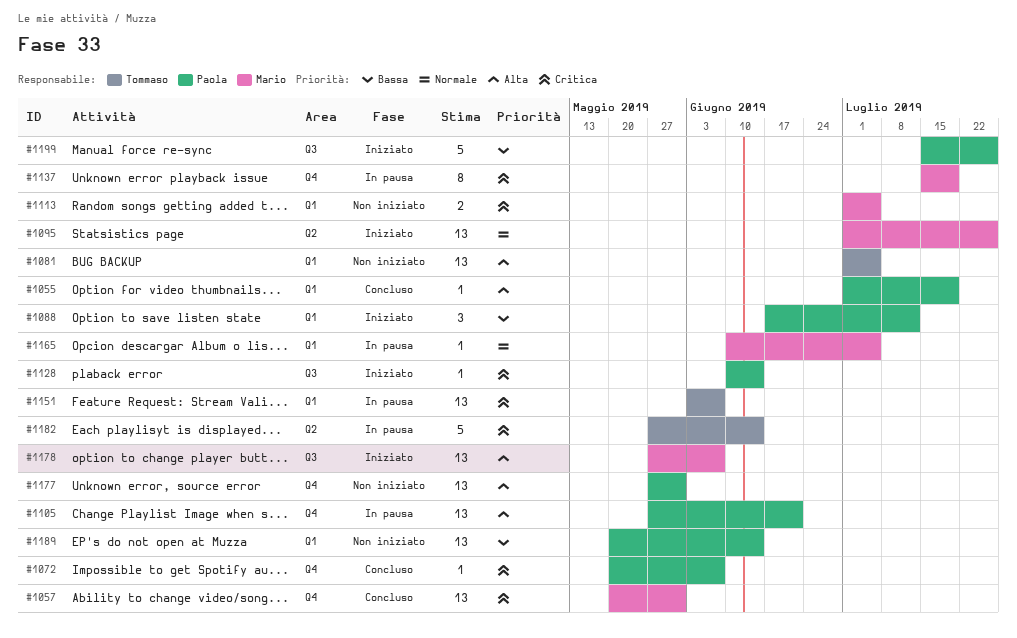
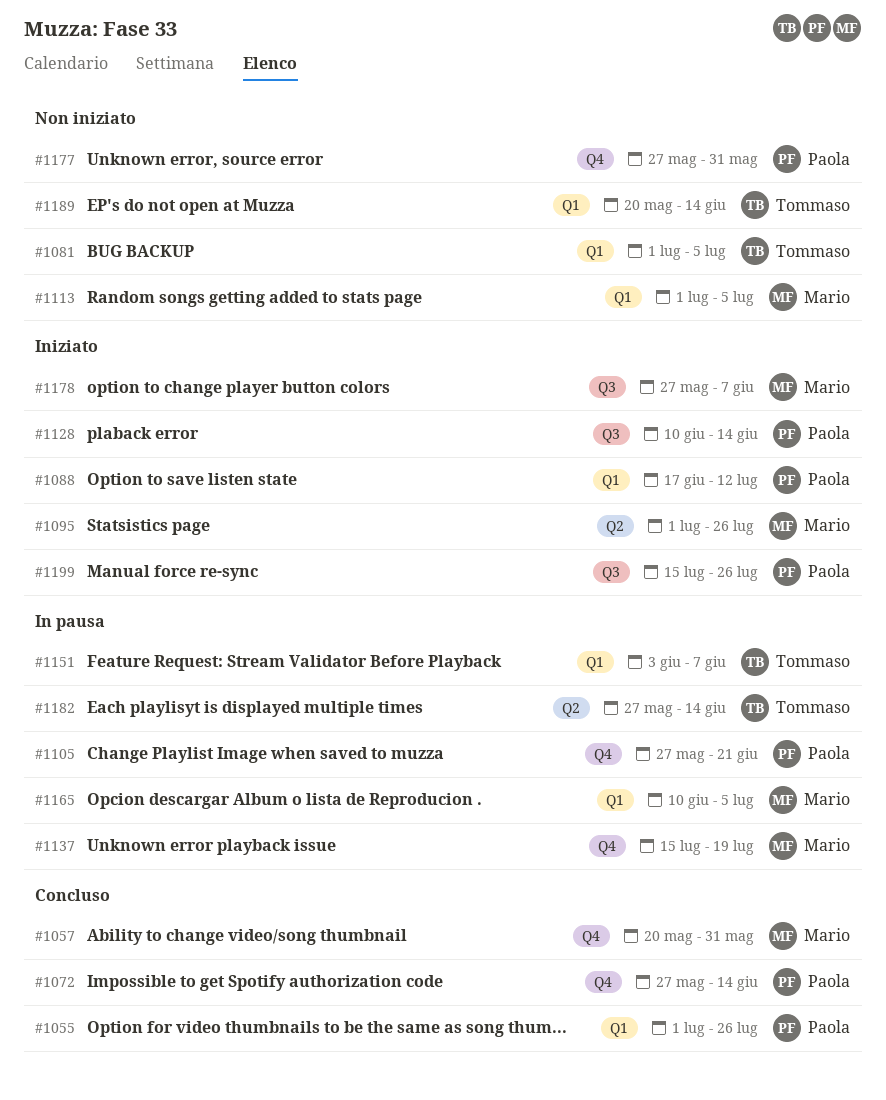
#1055, due: Jul 19 -> Jul 26
#1072, start: May 20 -> May 27
#1072, due: Jun 7 -> Jun 14
#1189, owner: Paola -> Tommaso

